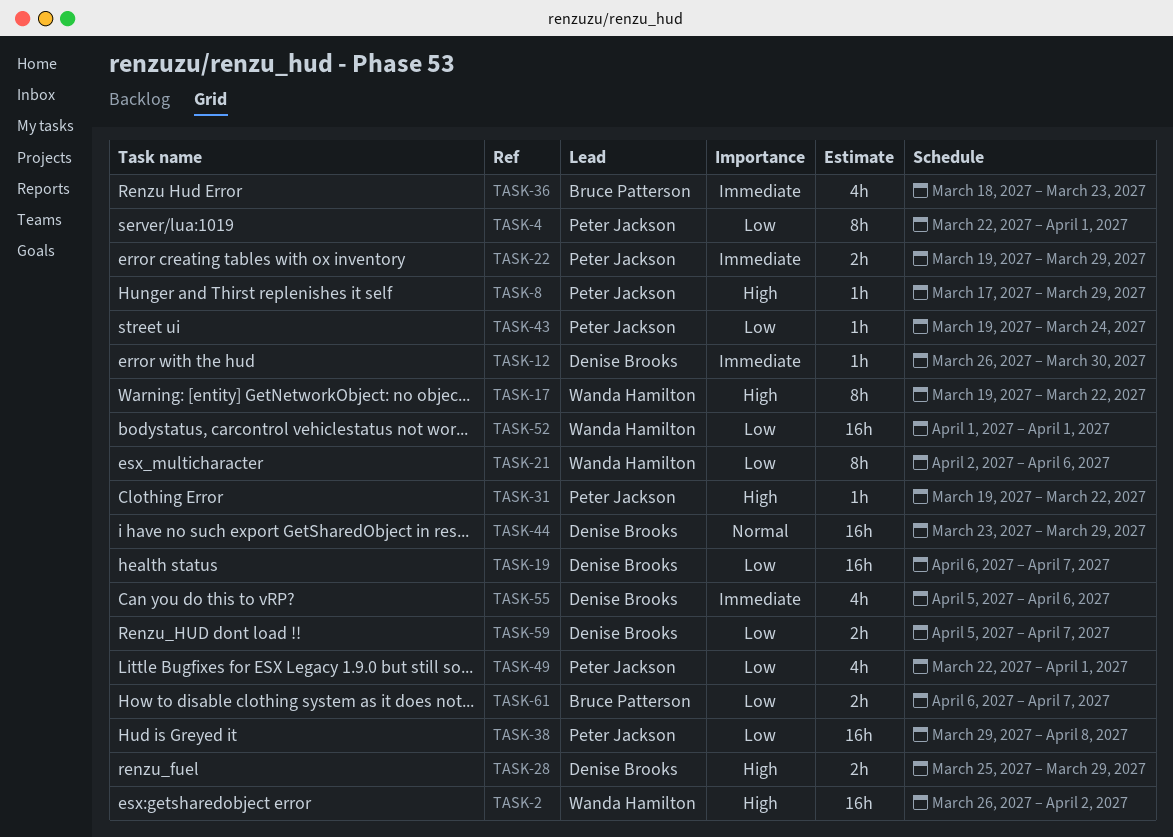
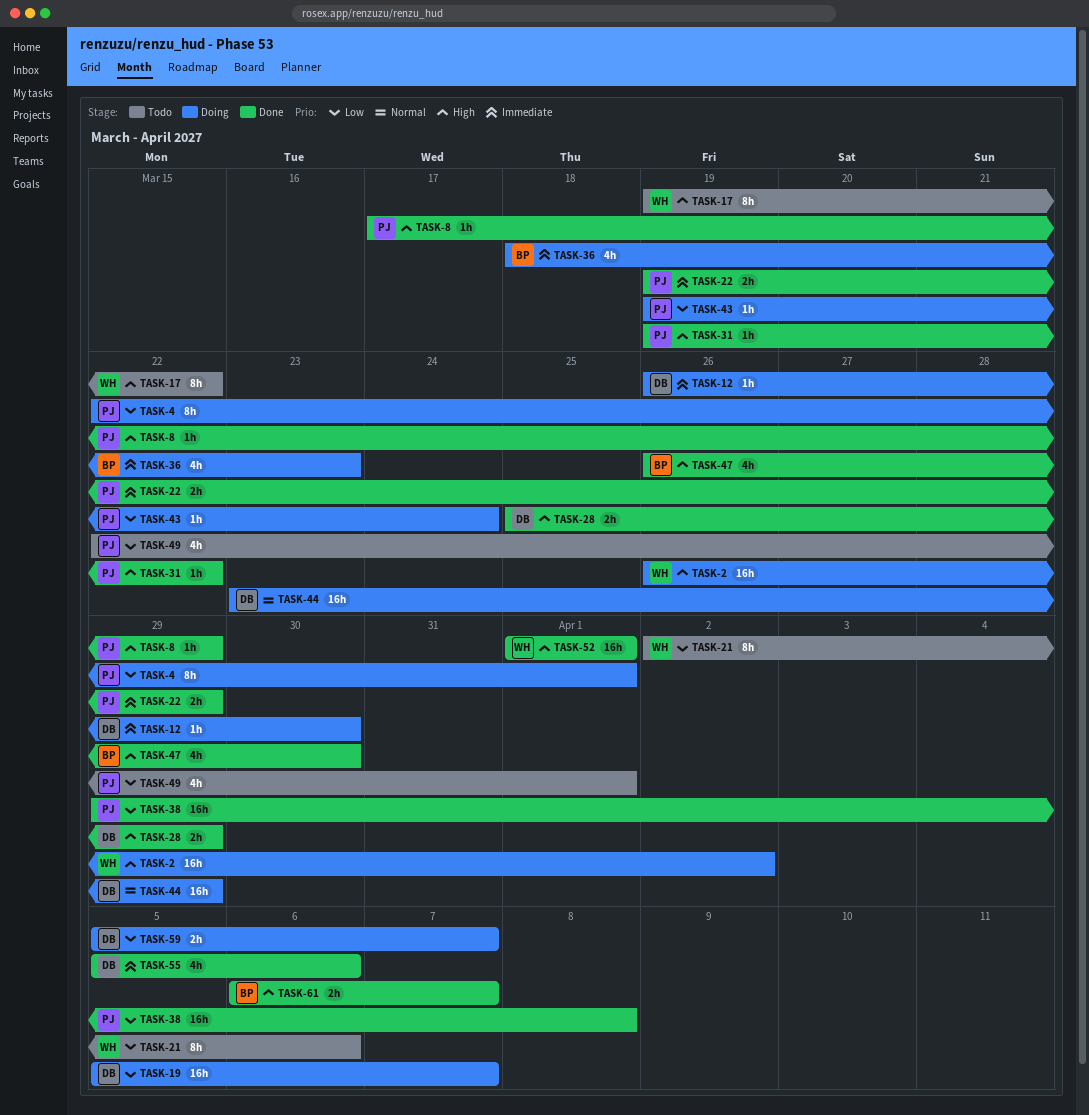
TASK-19, start: Apr 6 -> Apr 5
TASK-47: none -> present
TASK-52, priority: Low -> High
TASK-61, priority: Low -> High

